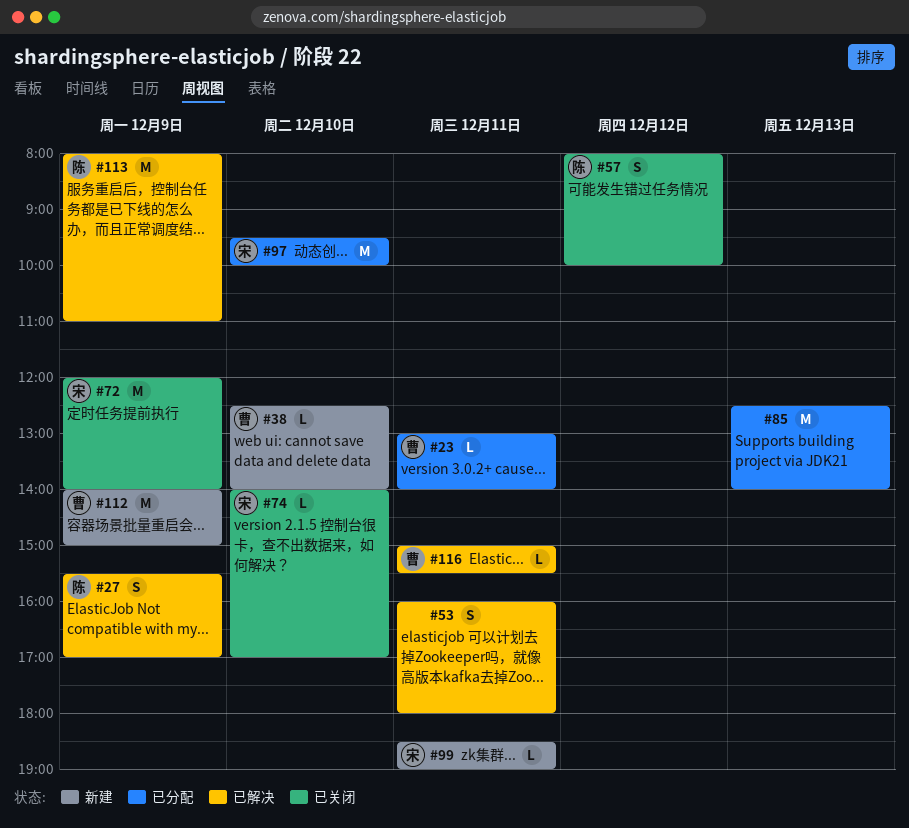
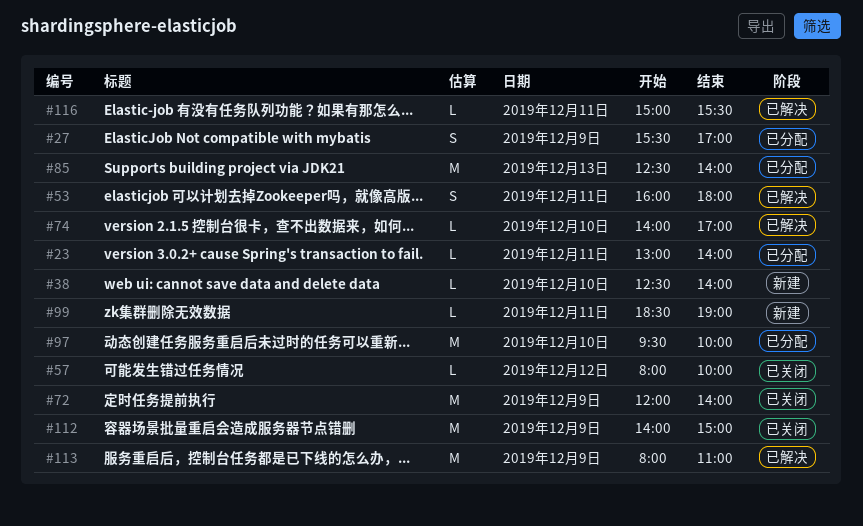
#27, status: 已解决 -> 已分配
#57, estimate: S -> L
#74, status: 已关闭 -> 已解决
#112, status: 新建 -> 已关闭

